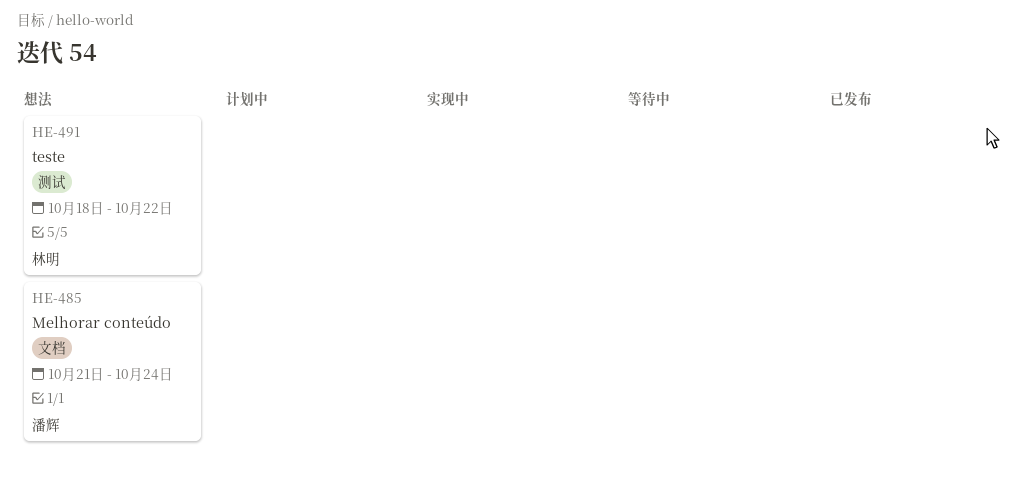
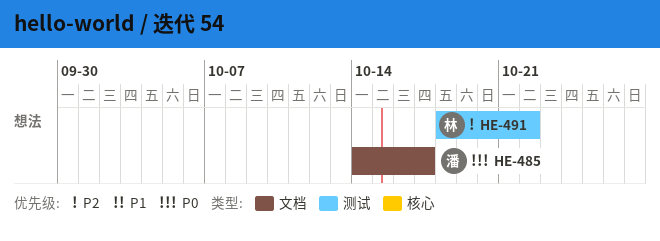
HE-485, start: Oct 21 -> Oct 14
HE-485, due: Oct 24 -> Oct 17

